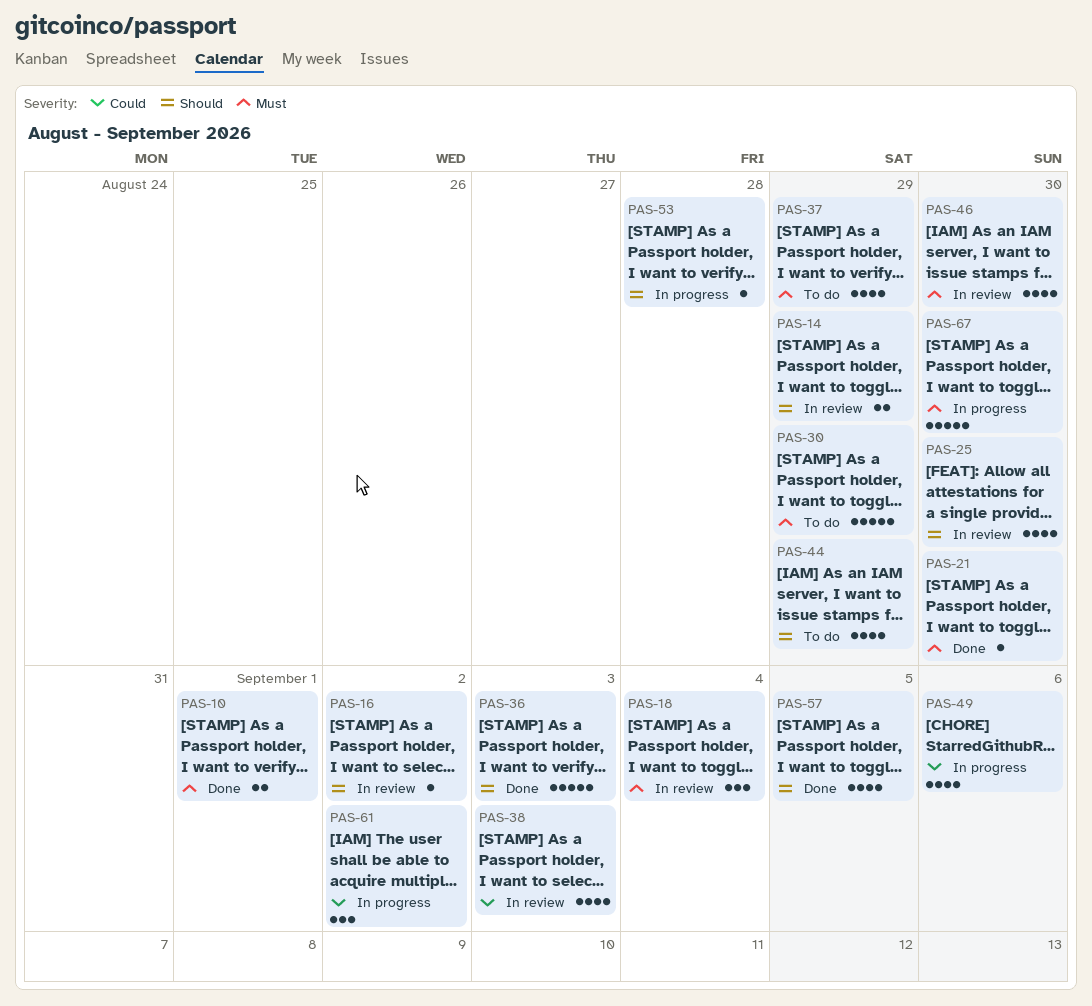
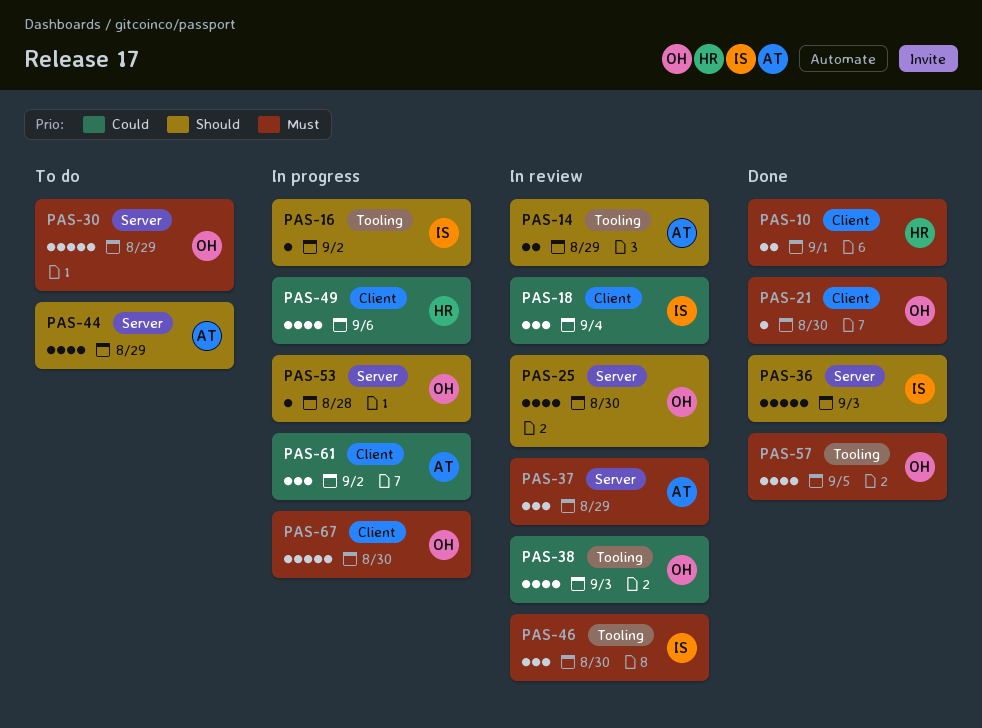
PAS-16, status: In review -> In progress
PAS-18, priority: Must -> Could
PAS-37, status: To do -> In review
PAS-37, estimate: 4 -> 3
PAS-46, estimate: 4 -> 3
PAS-57, priority: Should -> Must

